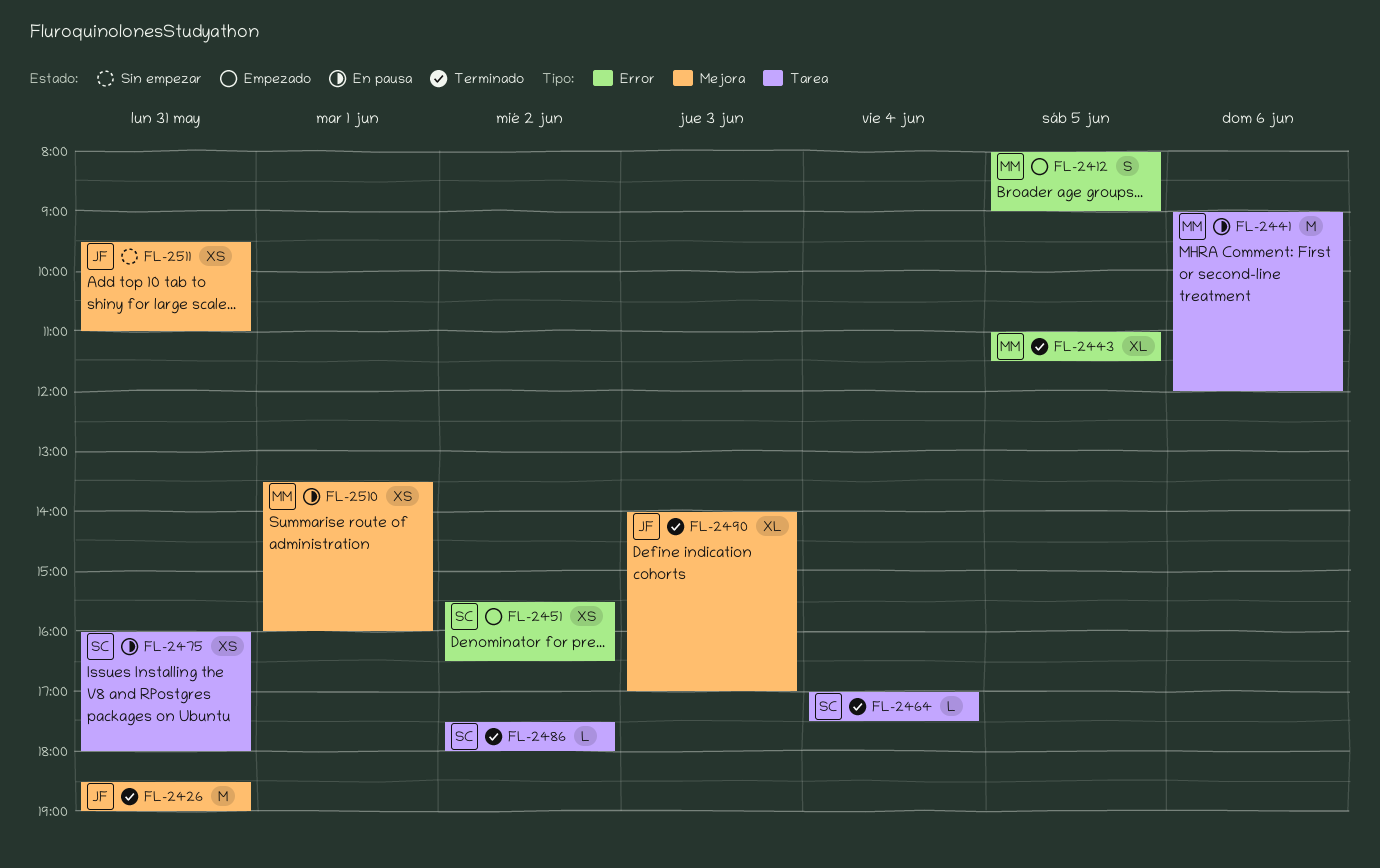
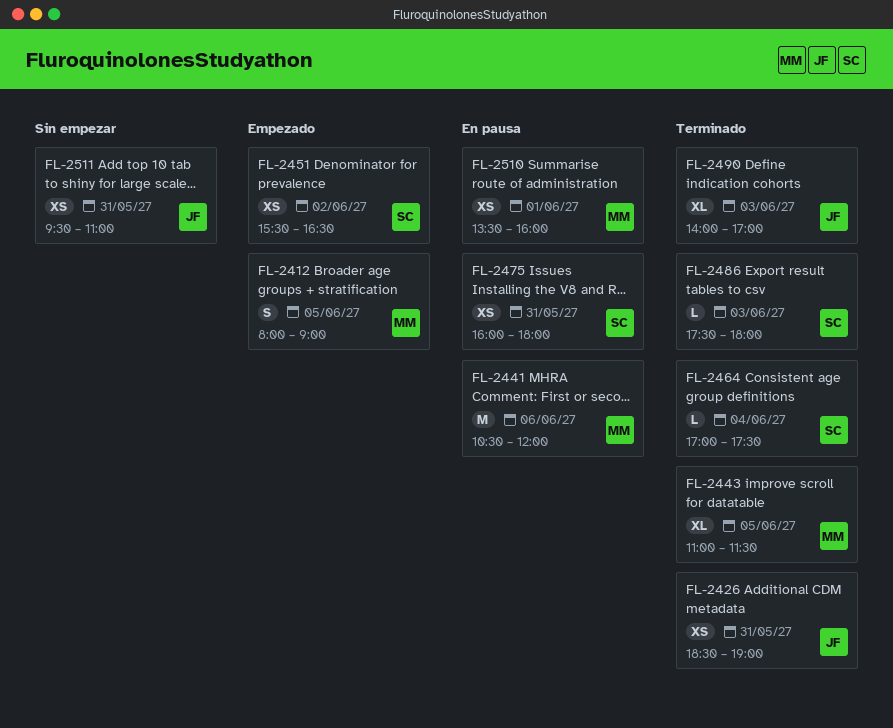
FL-2426, estimate: M -> XS
FL-2441, begins: 09:00 -> 10:30
FL-2486, day: Jun 2 -> Jun 3

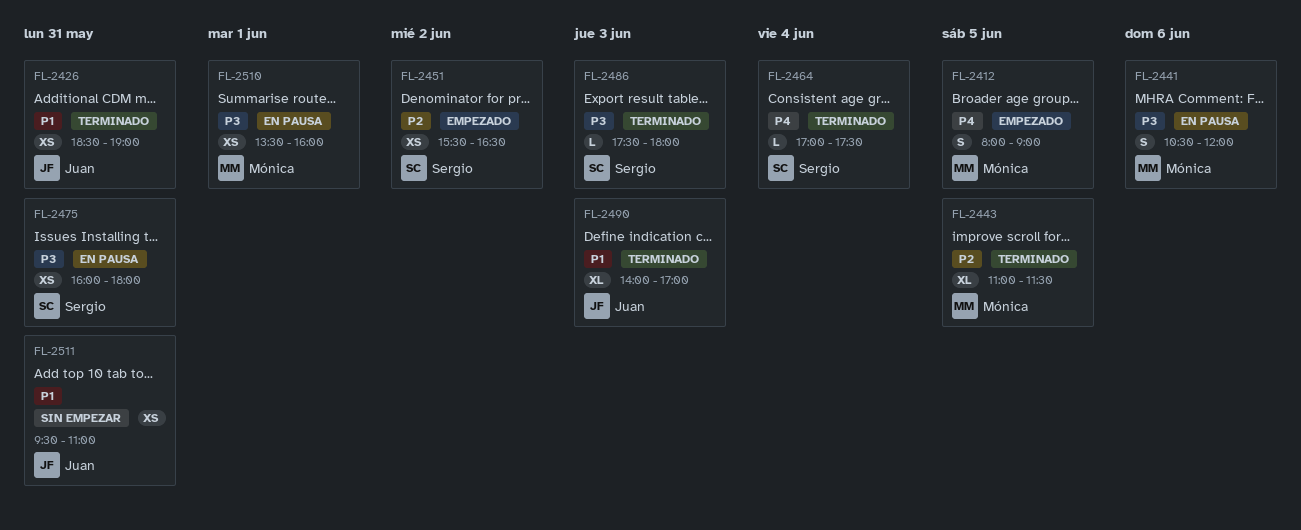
FL-2441, estimate: M -> S

